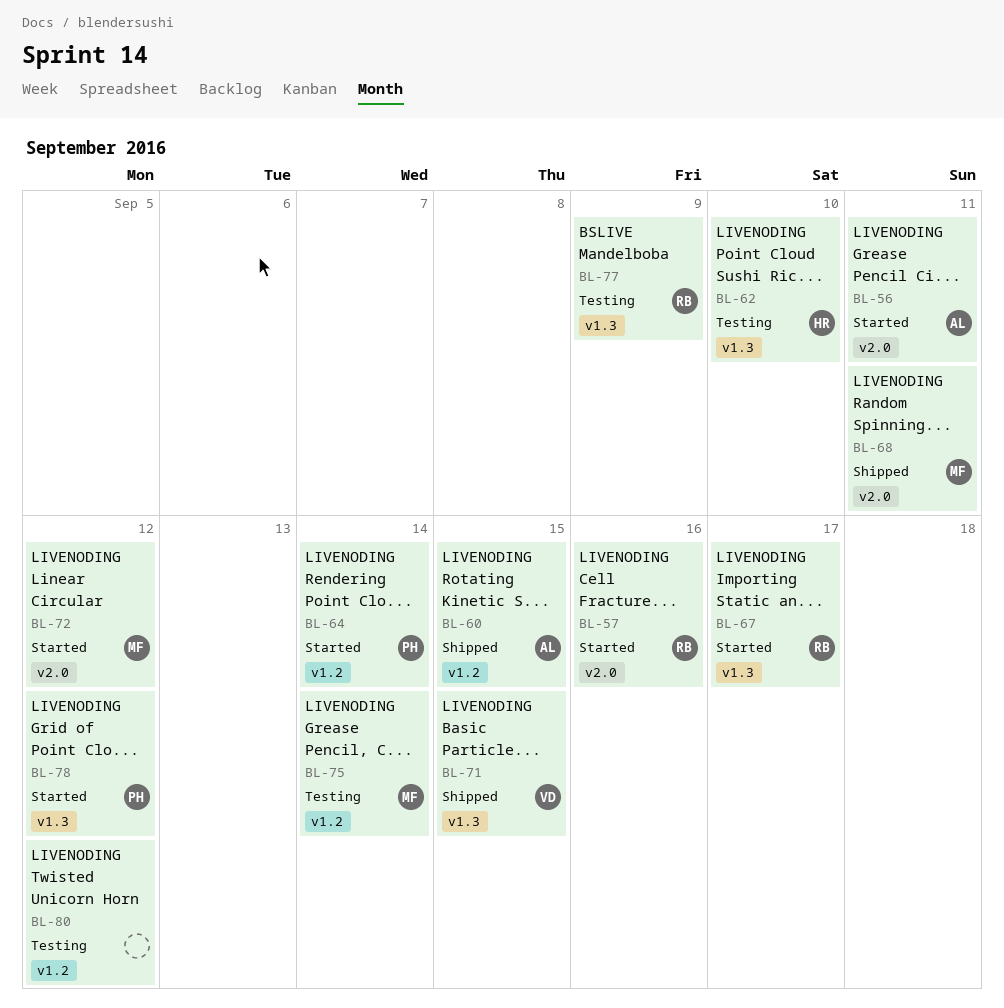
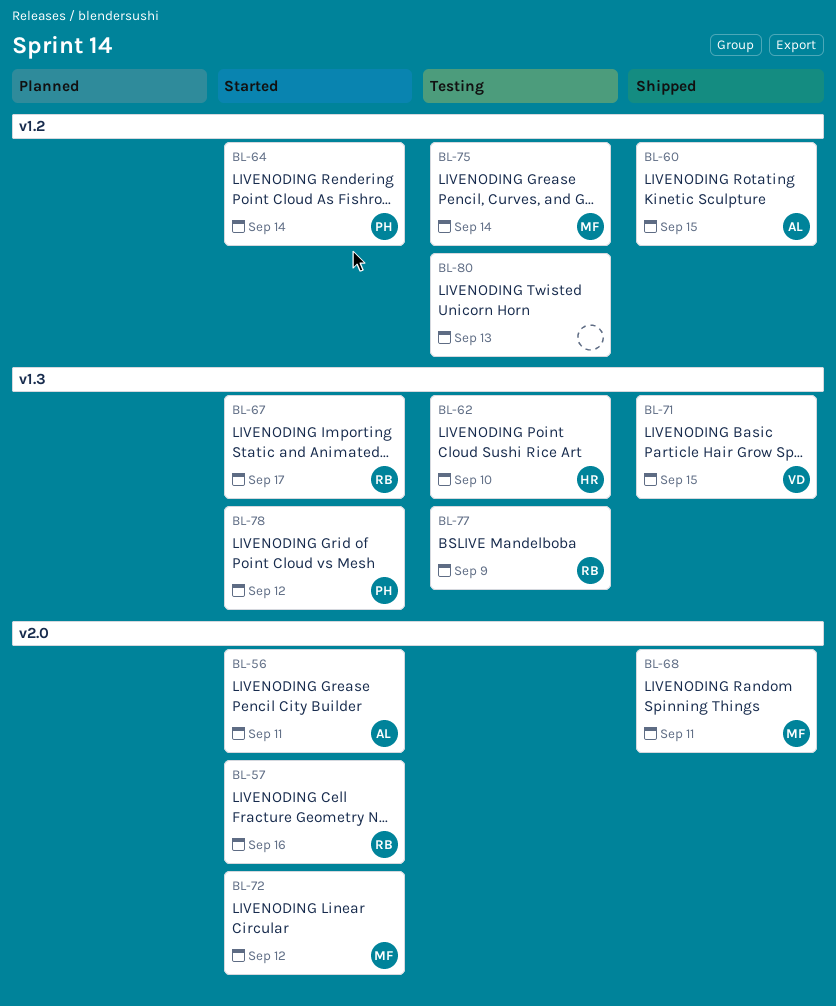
BL-80, due: Sep 12 -> Sep 13

